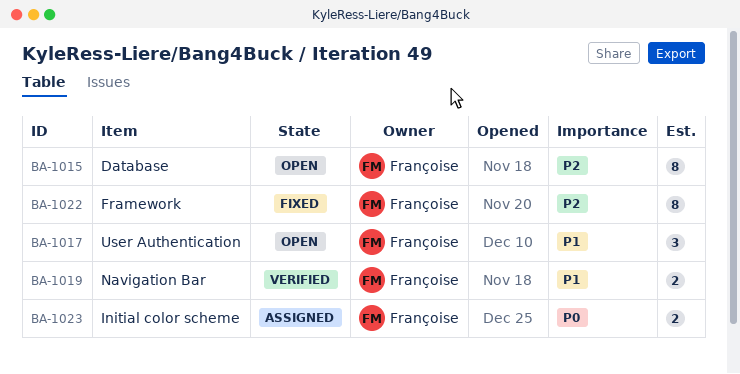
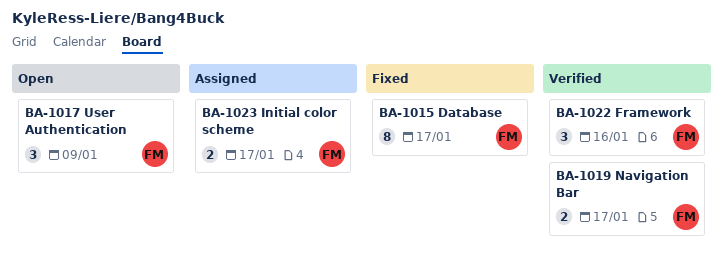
BA-1015, status: Open -> Fixed
BA-1022, status: Fixed -> Verified
BA-1022, estimate: 8 -> 3

